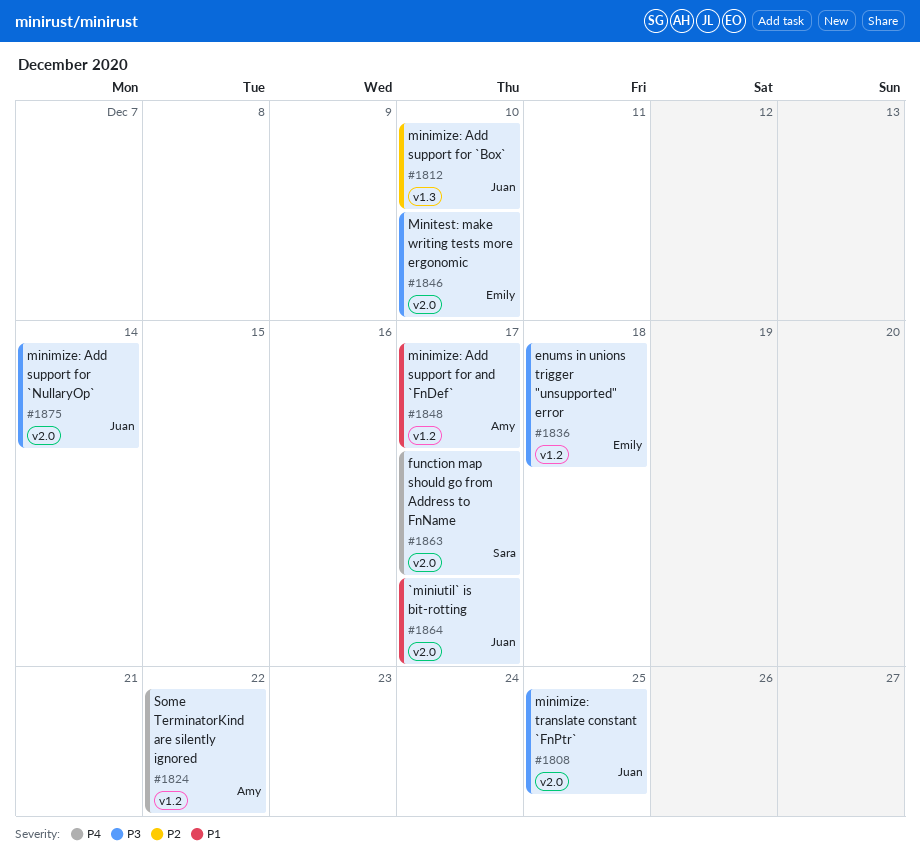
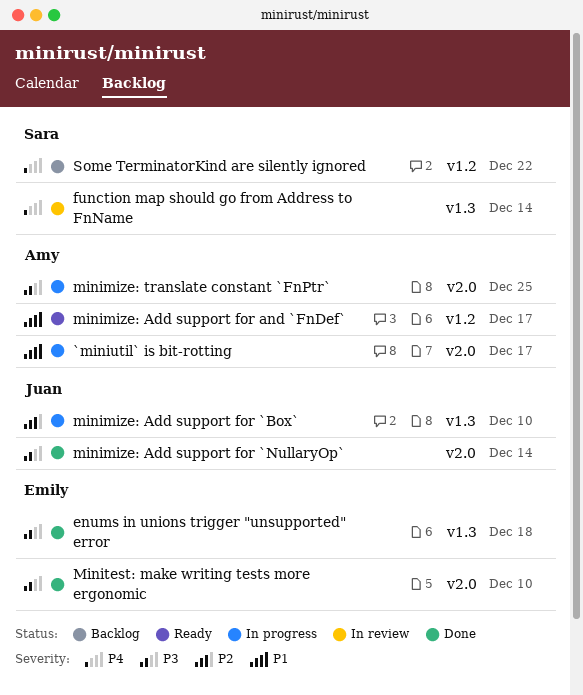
`miniutil` is bit-rotting, owner: Juan -> Amy
enums in unions trigger "unsupported" error, label: v1.2 -> v1.3
function map should go from Address to FnName, label: v2.0 -> v1.3
function map should go from Address to FnName, due: Dec 17 -> Dec 14
minimize: translate constant `FnPtr`, owner: Juan -> Amy
Some TerminatorKind are silently ignored, owner: Amy -> Sara

